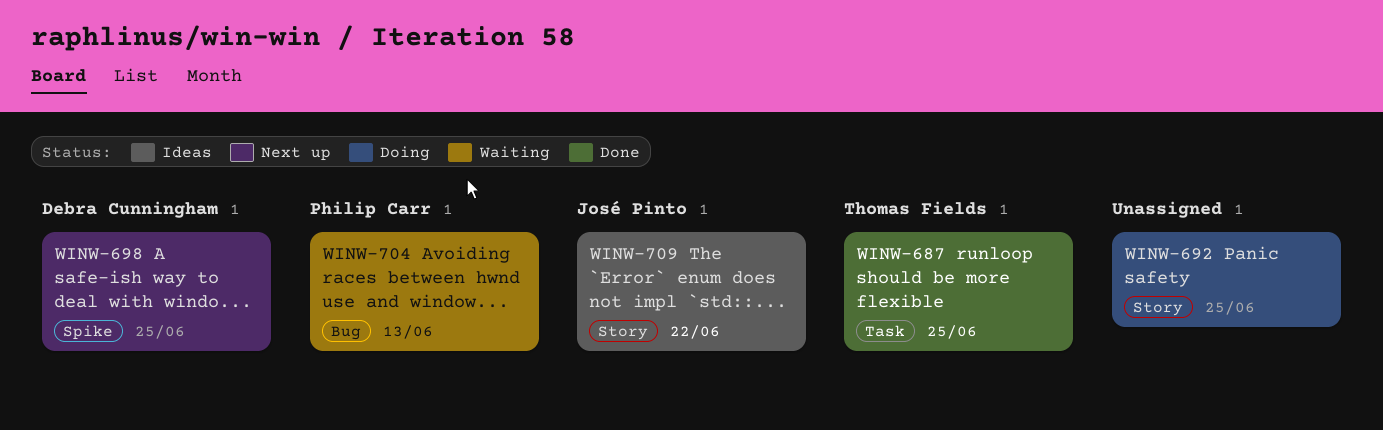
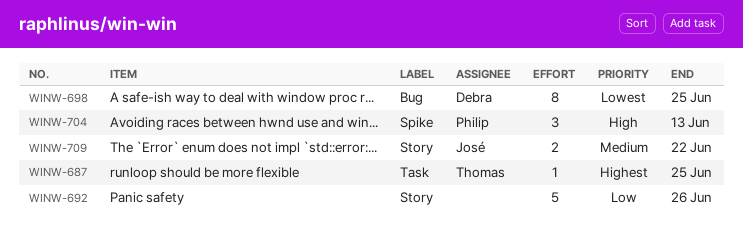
WINW-692, due: Jun 25 -> Jun 26
WINW-698, label: Spike -> Bug
WINW-704, label: Bug -> Spike

